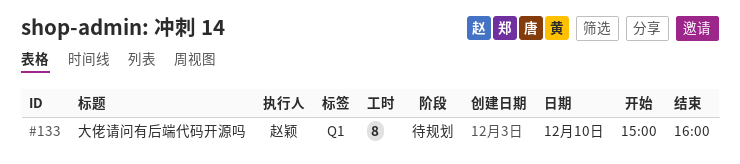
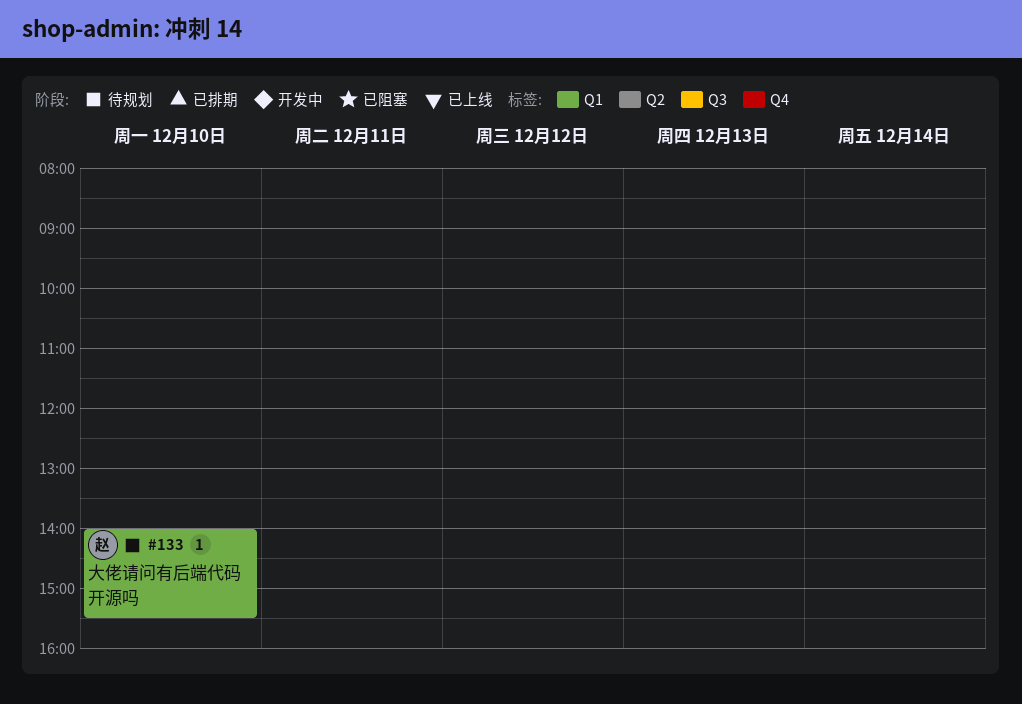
#133, estimate: 8 -> 1
#133, begins: 15:00 -> 14:00
#133, ends: 16:00 -> 15:30

